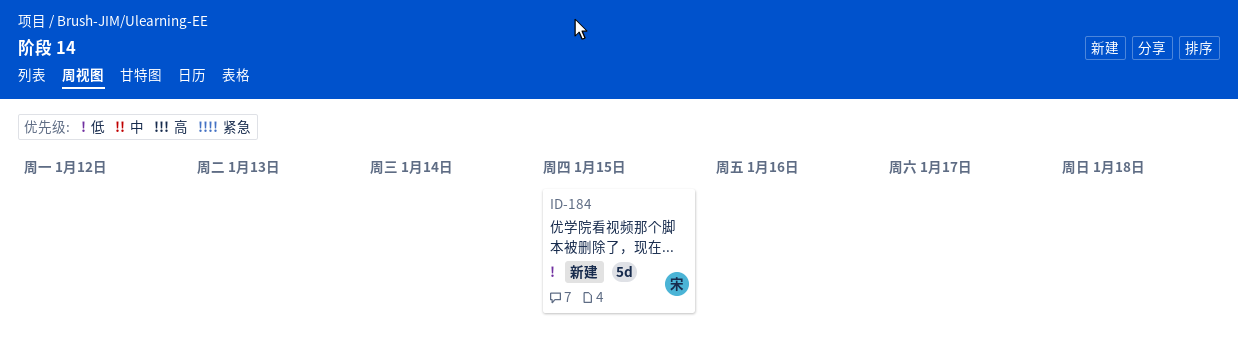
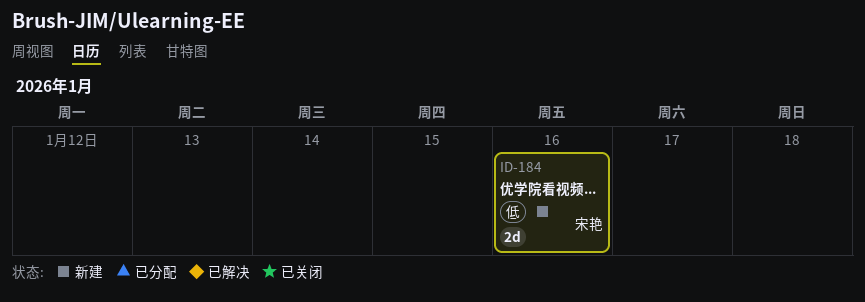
ID-184, estimate: 5d -> 2d
ID-184, due: Jan 15 -> Jan 16

